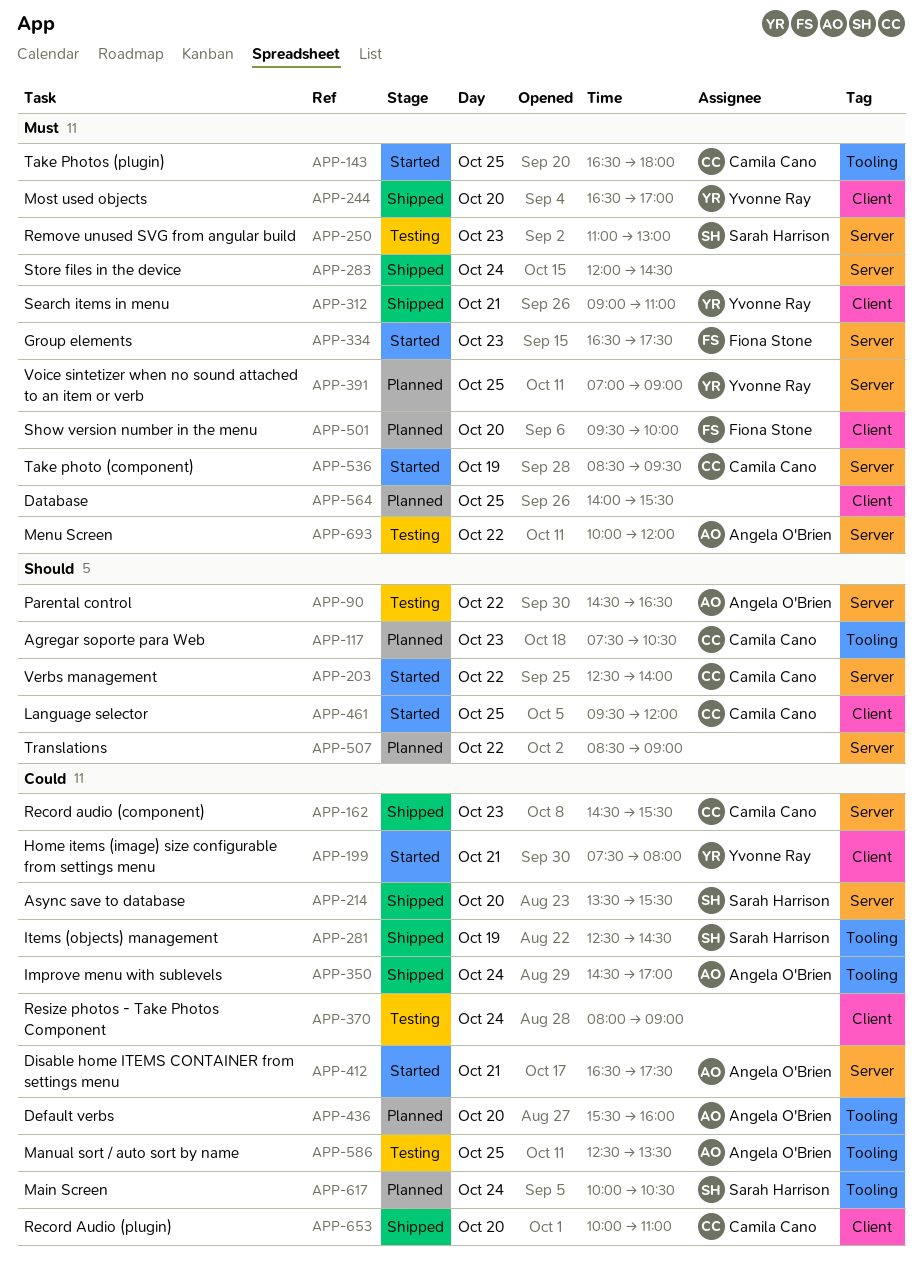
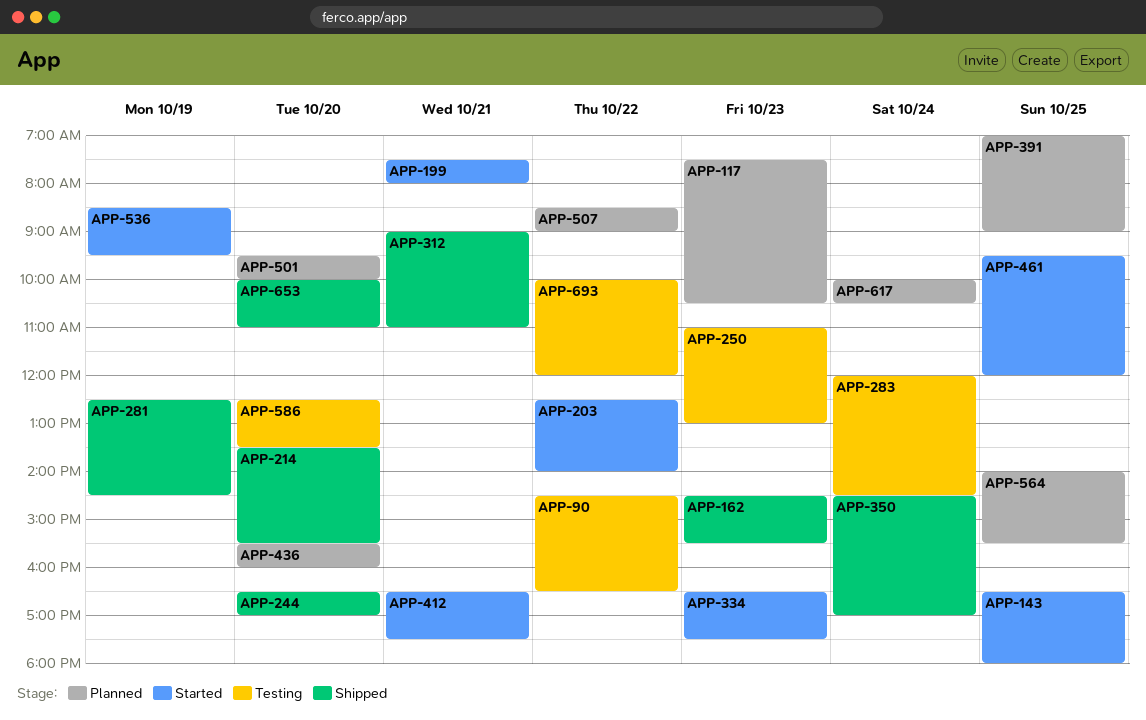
APP-283, status: Shipped -> Testing
APP-370: present -> none
APP-586, day: Oct 25 -> Oct 20

